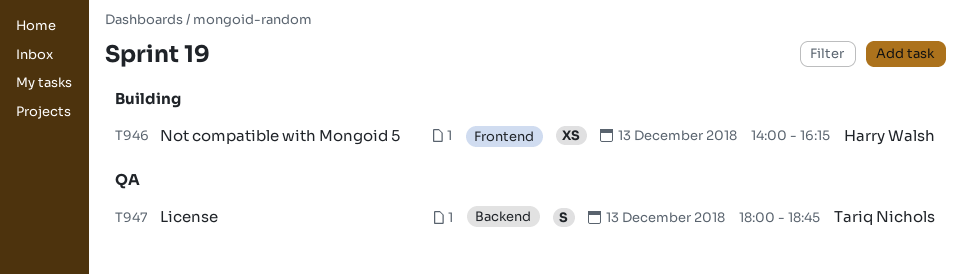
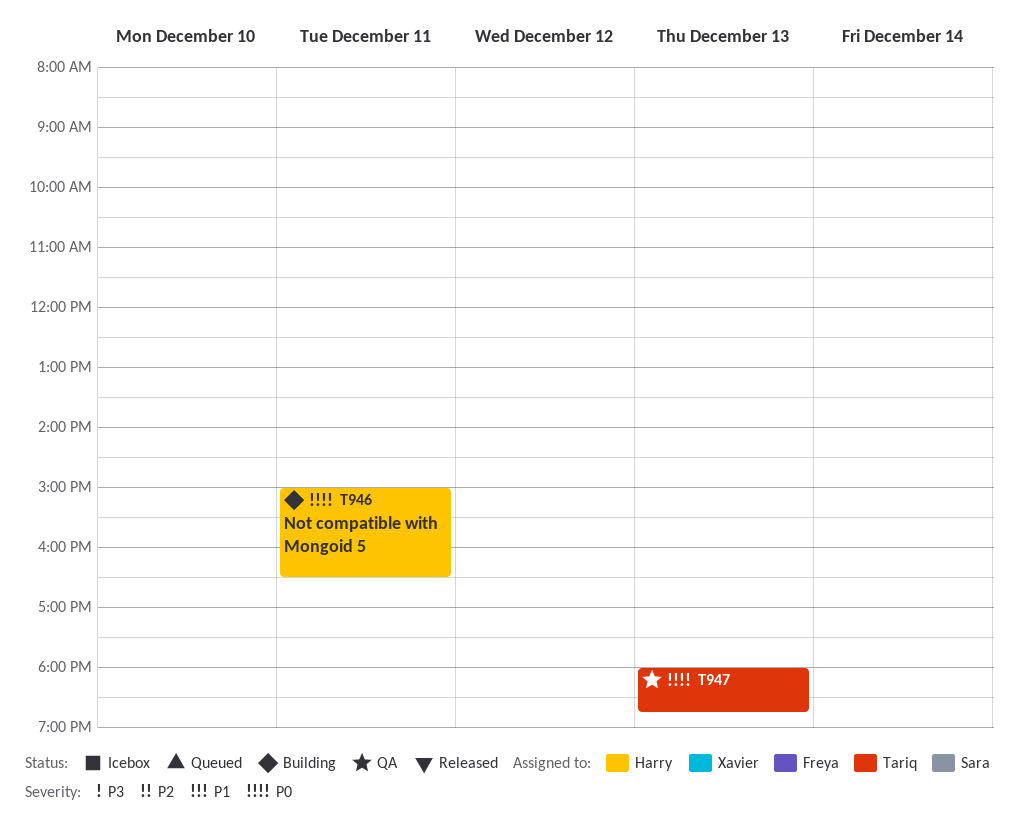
T946, day: Dec 13 -> Dec 11
T946, begins: 14:00 -> 15:00
T946, ends: 16:15 -> 16:30

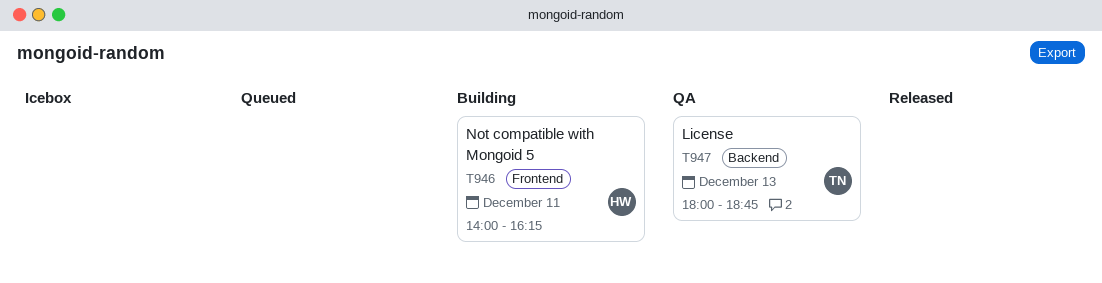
T946, begins: 15:00 -> 14:00
T946, ends: 16:30 -> 16:15

